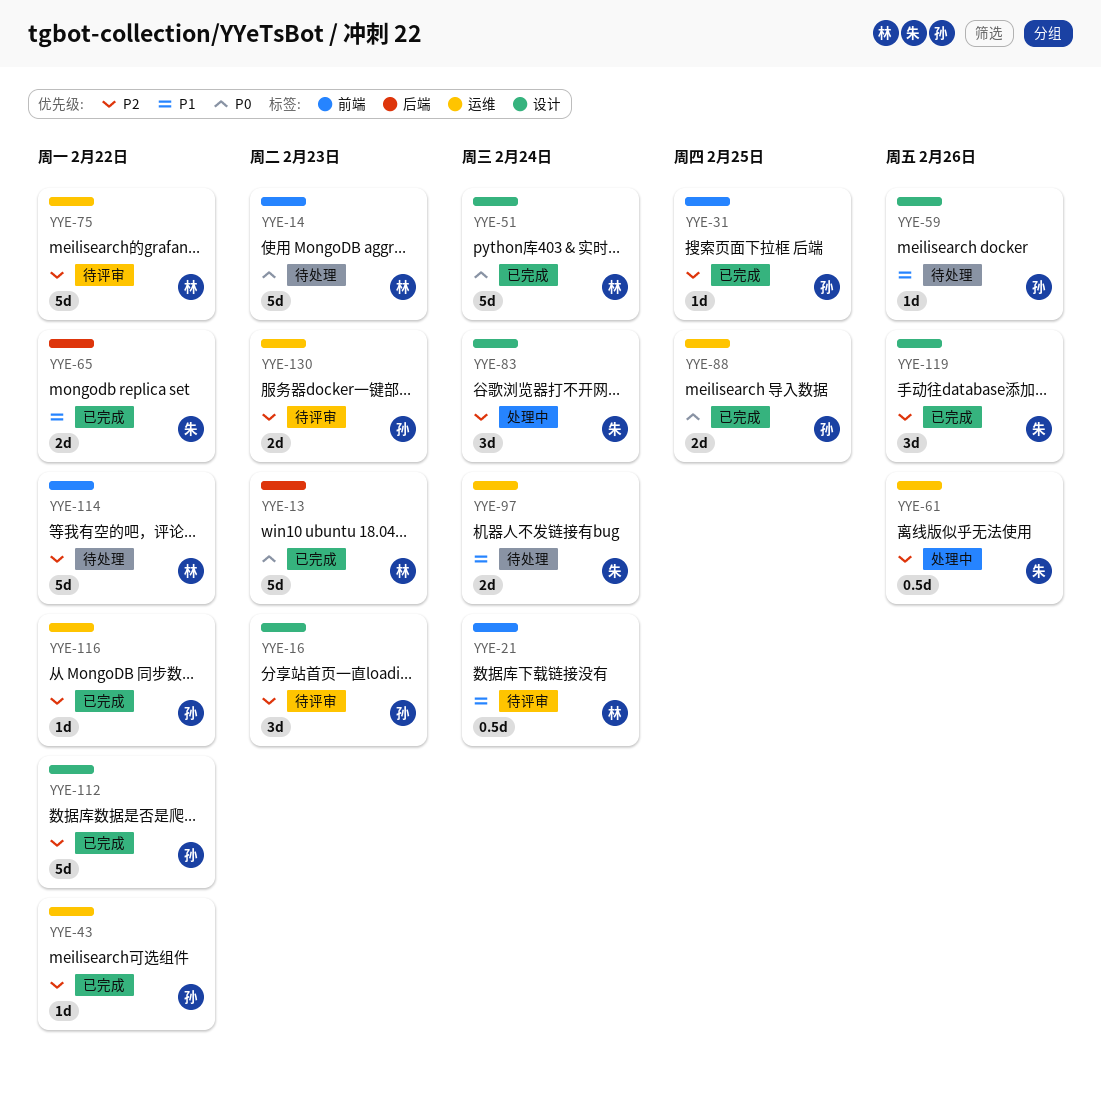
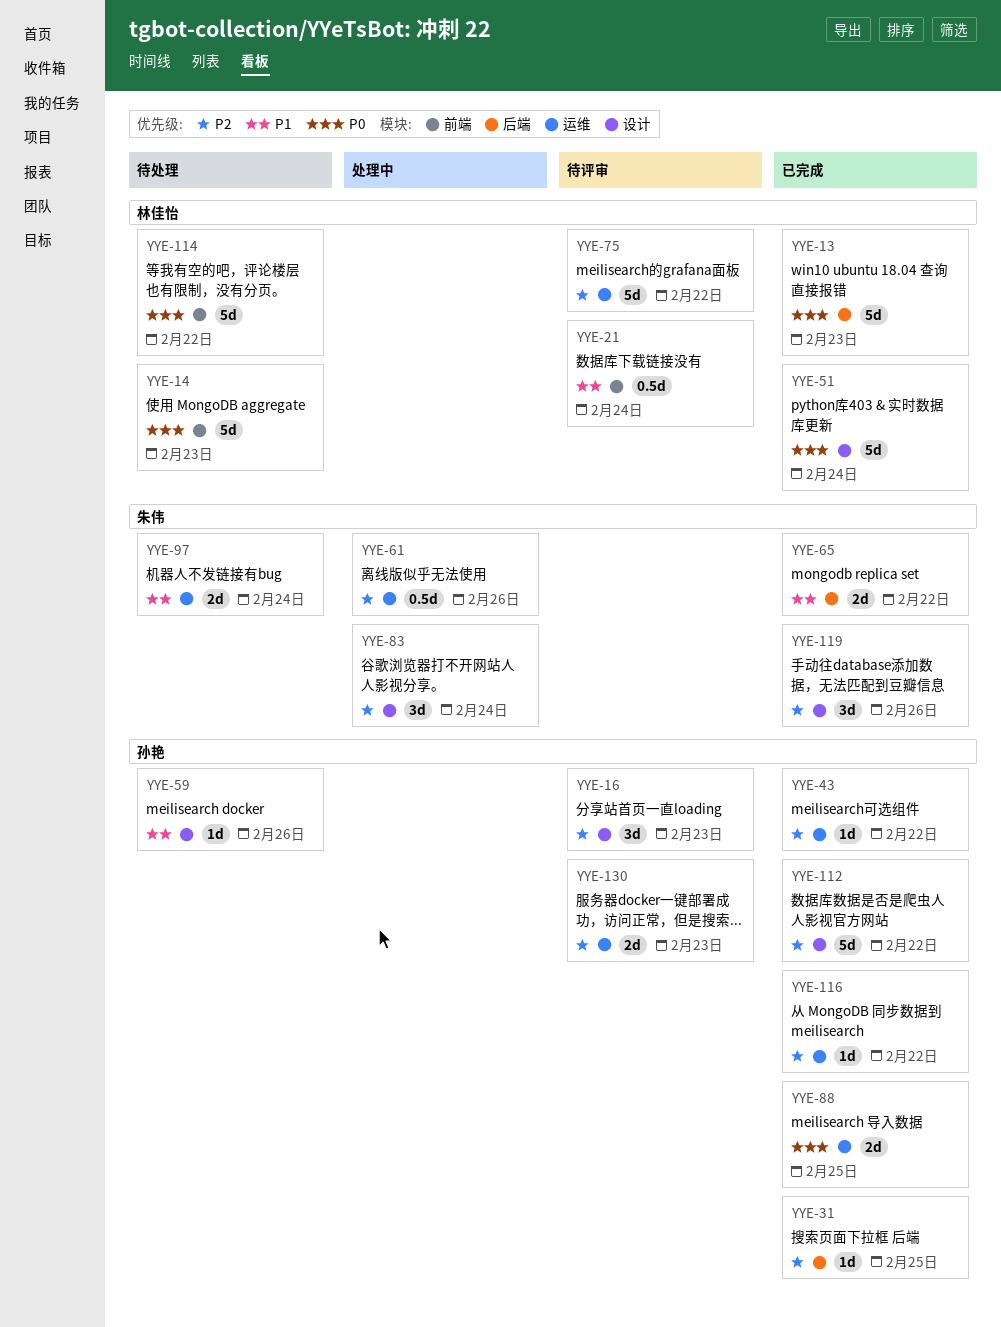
YYE-31, label: 前端 -> 后端
YYE-114, priority: P2 -> P0

